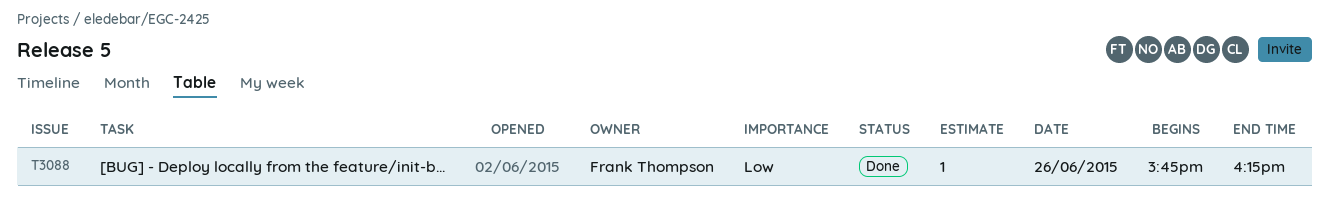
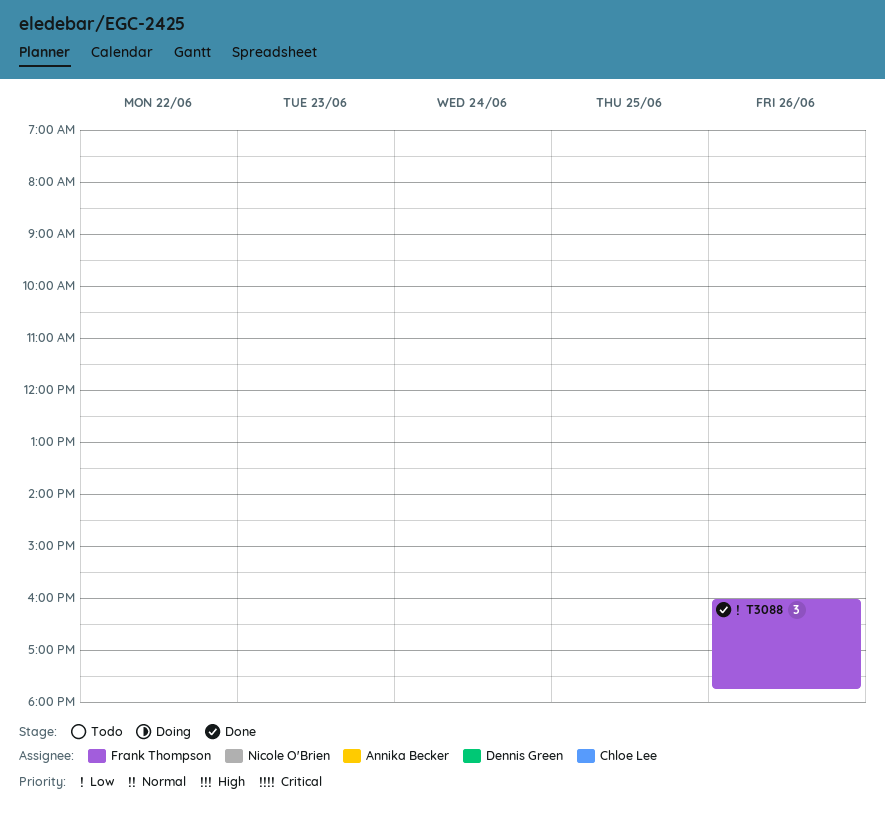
T3088, estimate: 1 -> 3
T3088, begins: 15:45 -> 16:00
T3088, ends: 16:15 -> 17:45

